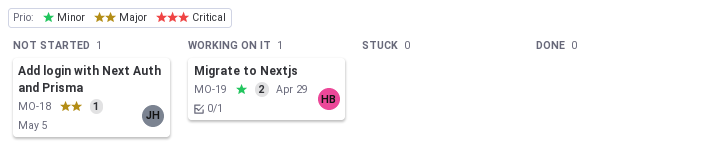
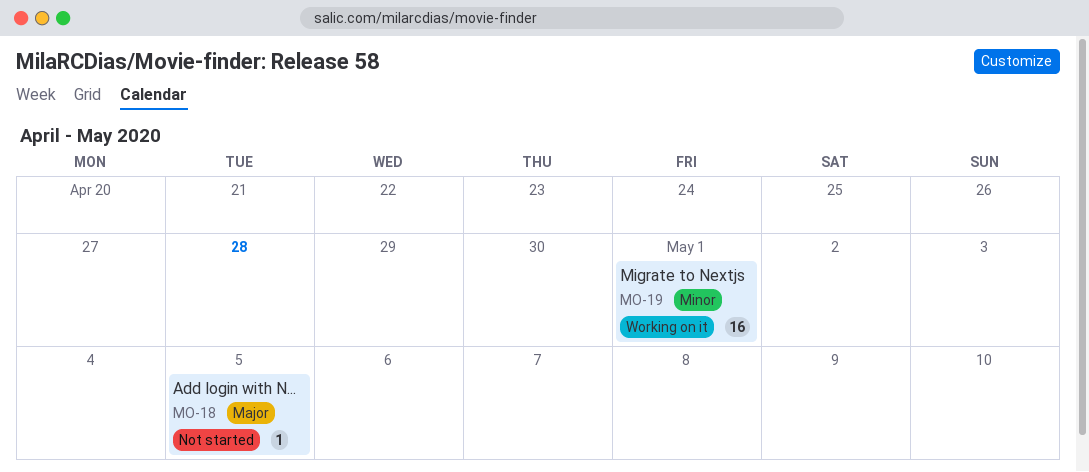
MO-19, estimate: 2 -> 16
MO-19, due: Apr 29 -> May 1

